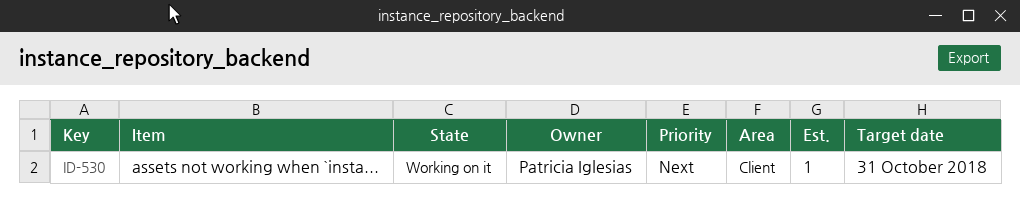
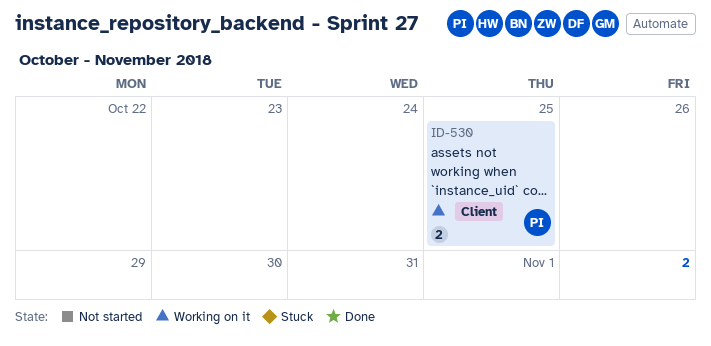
ID-530, estimate: 1 -> 2
ID-530, due: Oct 31 -> Oct 25

